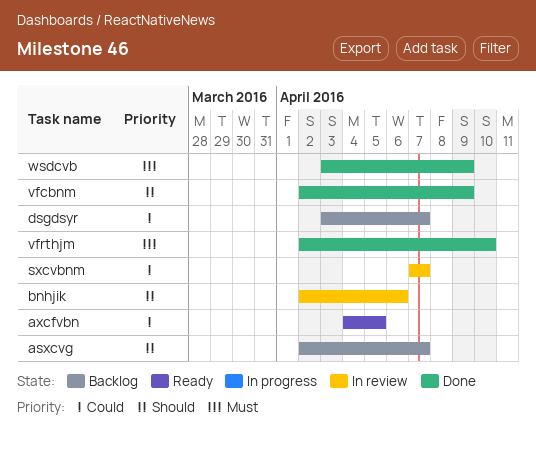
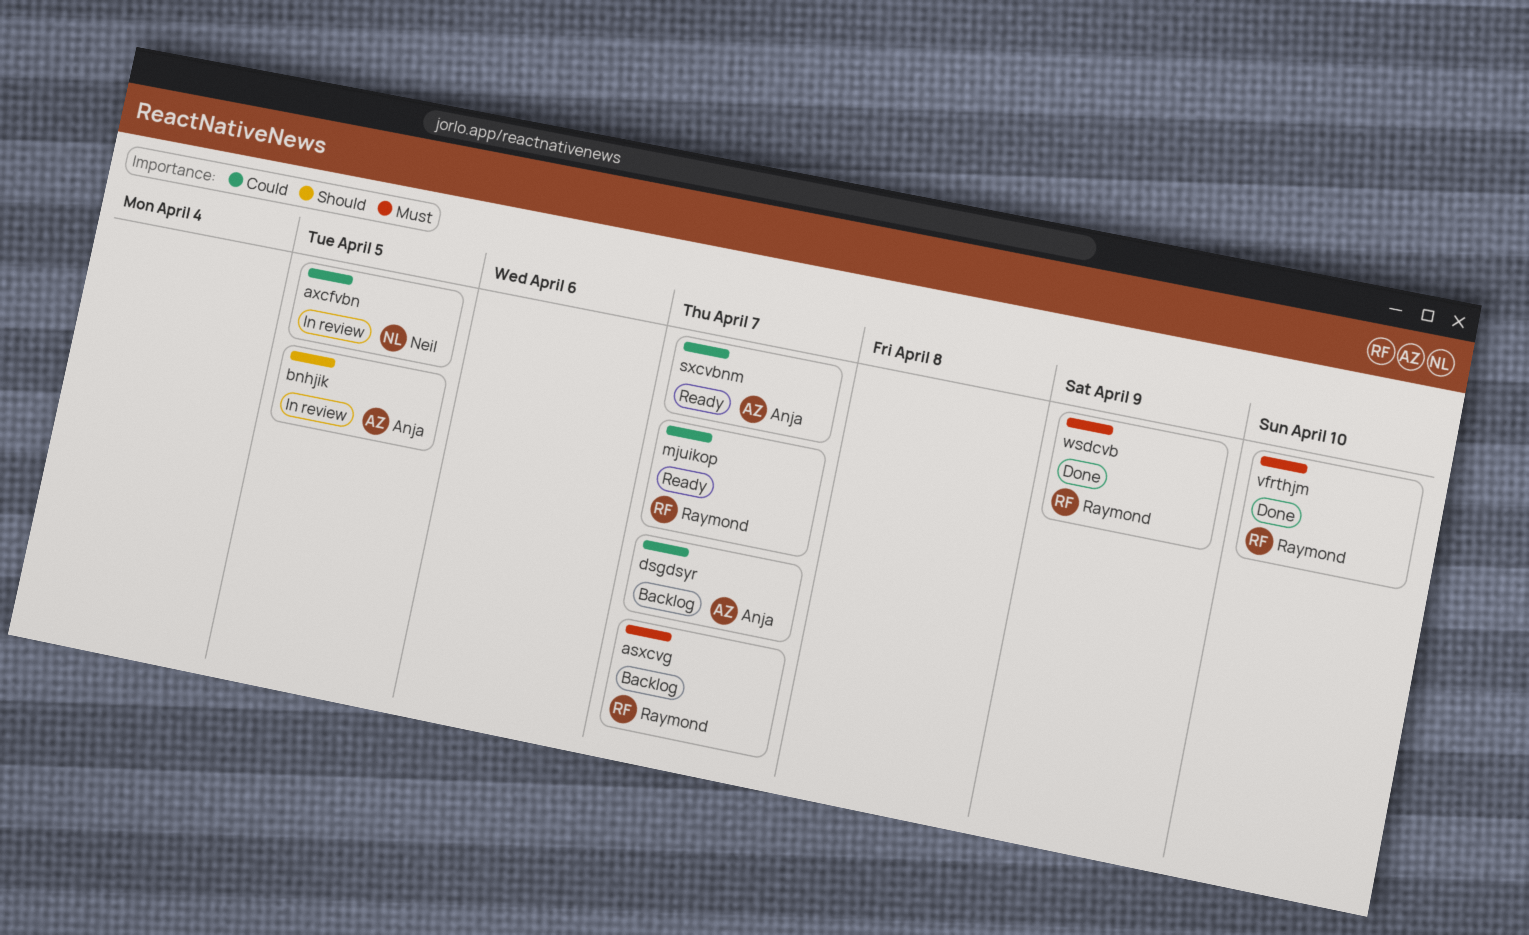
asxcvg, priority: Should -> Must
axcfvbn, status: Ready -> In review
bnhjik, due: Apr 6 -> Apr 5
mjuikop: none -> present
sxcvbnm, status: In review -> Ready
vfcbnm: present -> none

